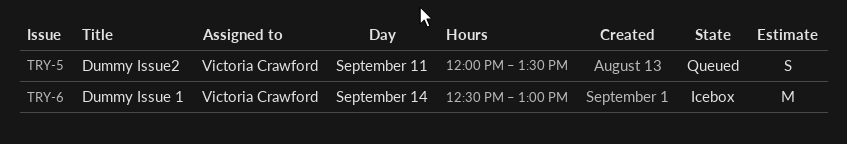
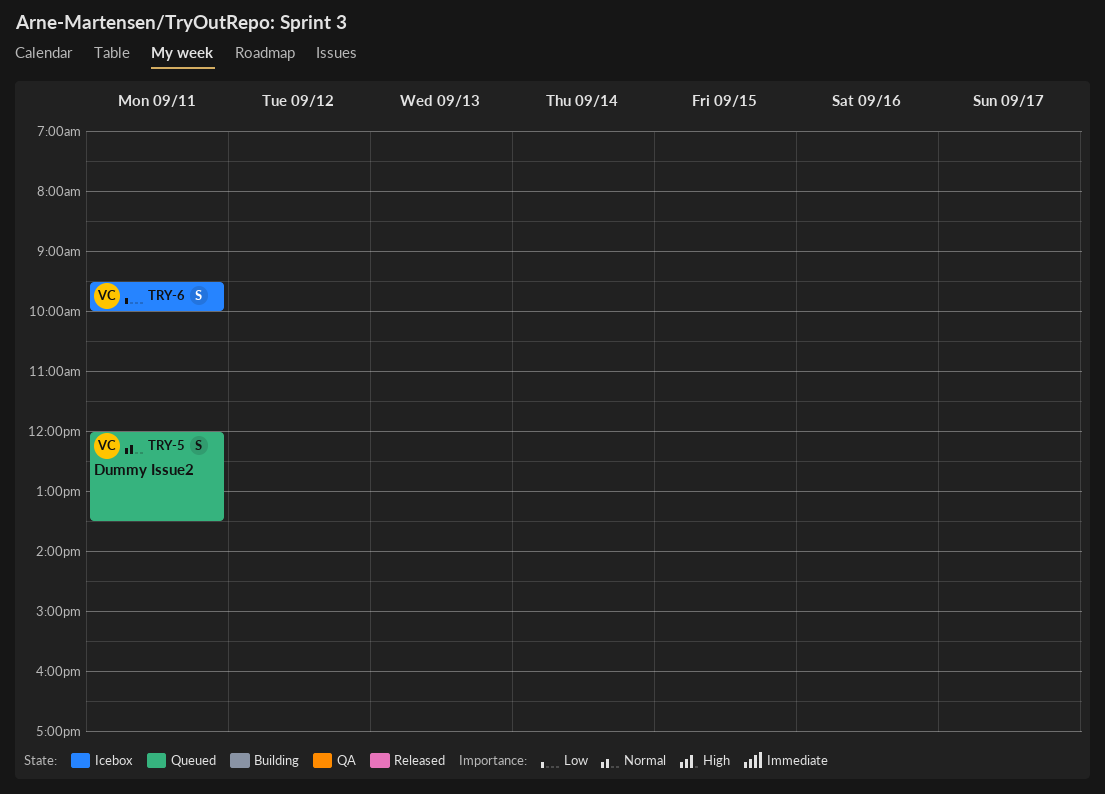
TRY-6, estimate: M -> S
TRY-6, day: Sep 14 -> Sep 11
TRY-6, begins: 12:30 -> 09:30
TRY-6, ends: 13:00 -> 10:00

